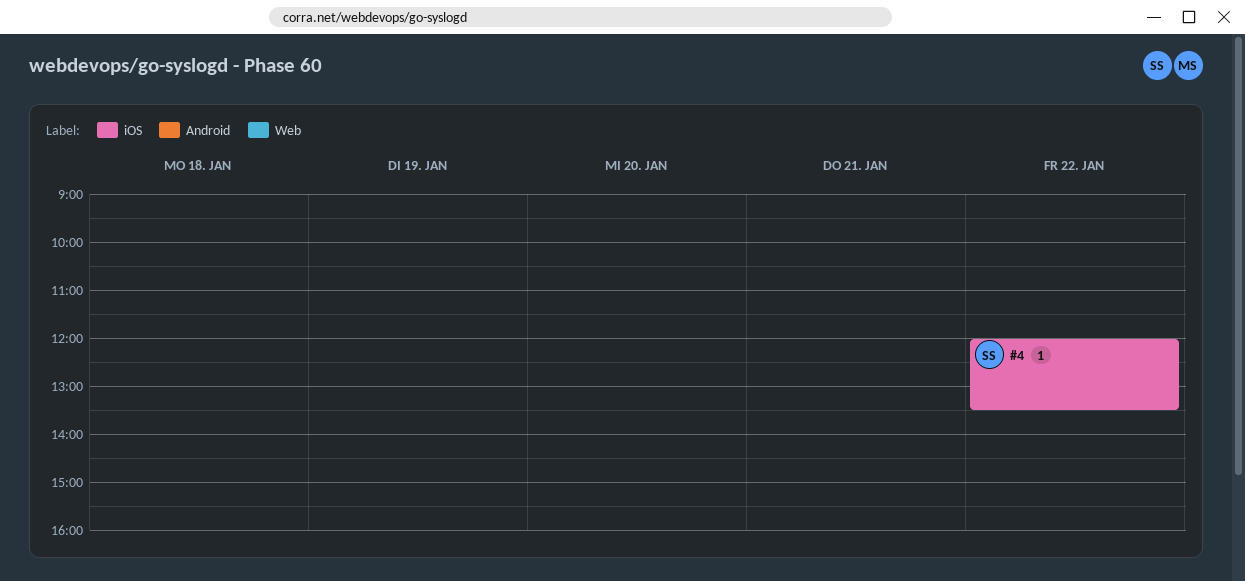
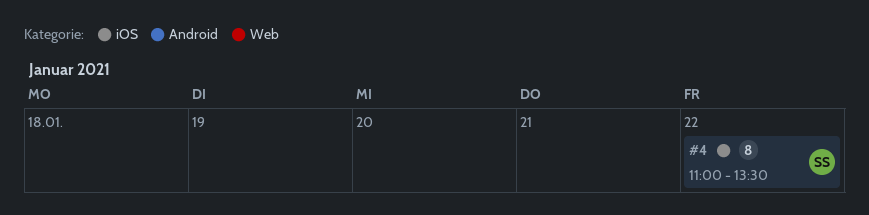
#4, estimate: 1 -> 8
#4, begins: 12:00 -> 11:00

